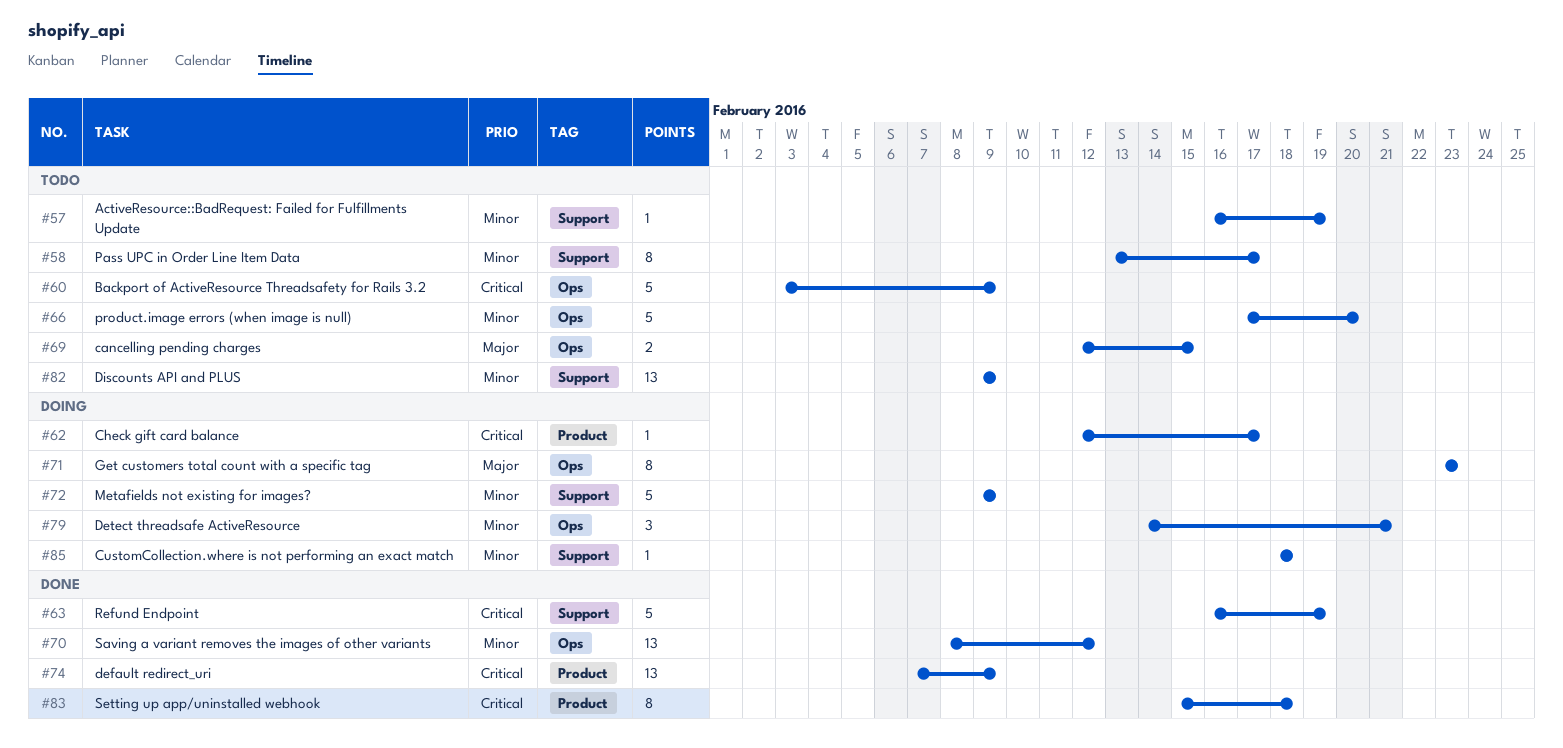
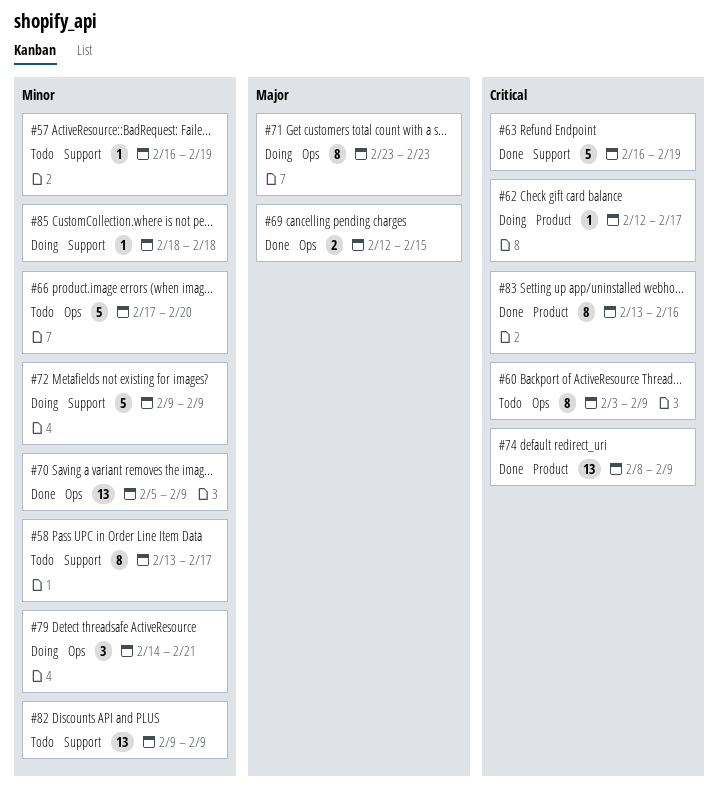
#60, estimate: 5 -> 8
#69, status: Todo -> Done
#70, start: Feb 8 -> Feb 5
#70, due: Feb 12 -> Feb 9
#74, start: Feb 7 -> Feb 8
#83, start: Feb 15 -> Feb 13
#83, due: Feb 18 -> Feb 16

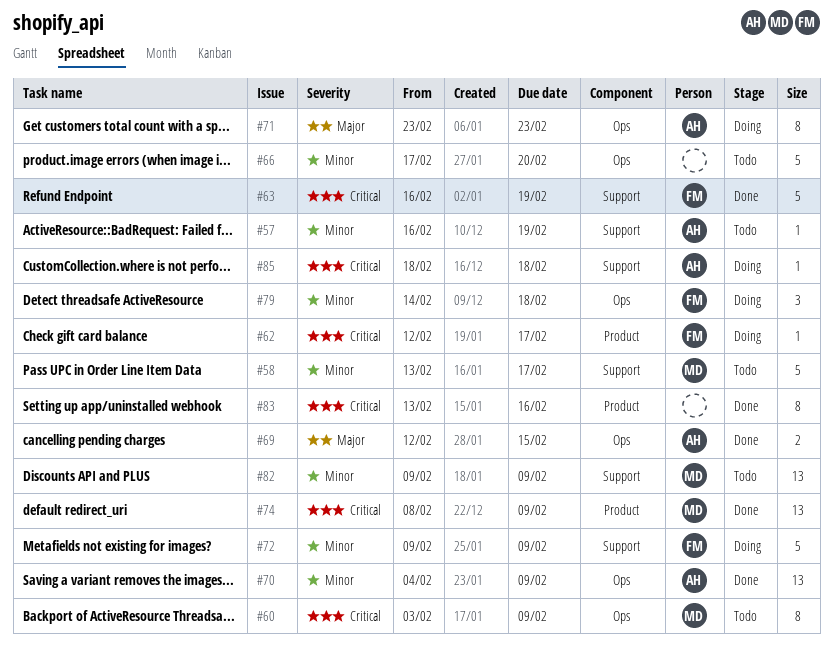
#58, estimate: 8 -> 5
#70, start: Feb 5 -> Feb 4
#79, due: Feb 21 -> Feb 18
#85, priority: Minor -> Critical

